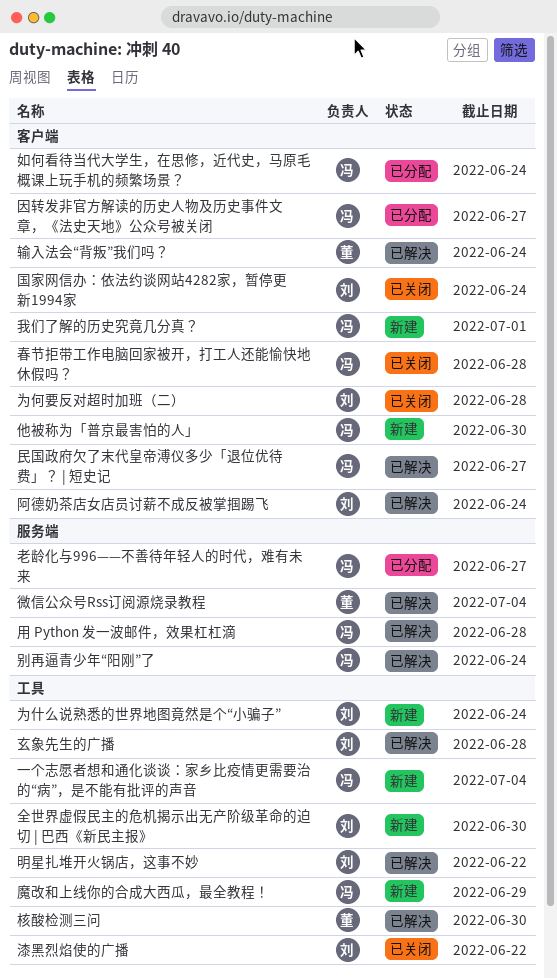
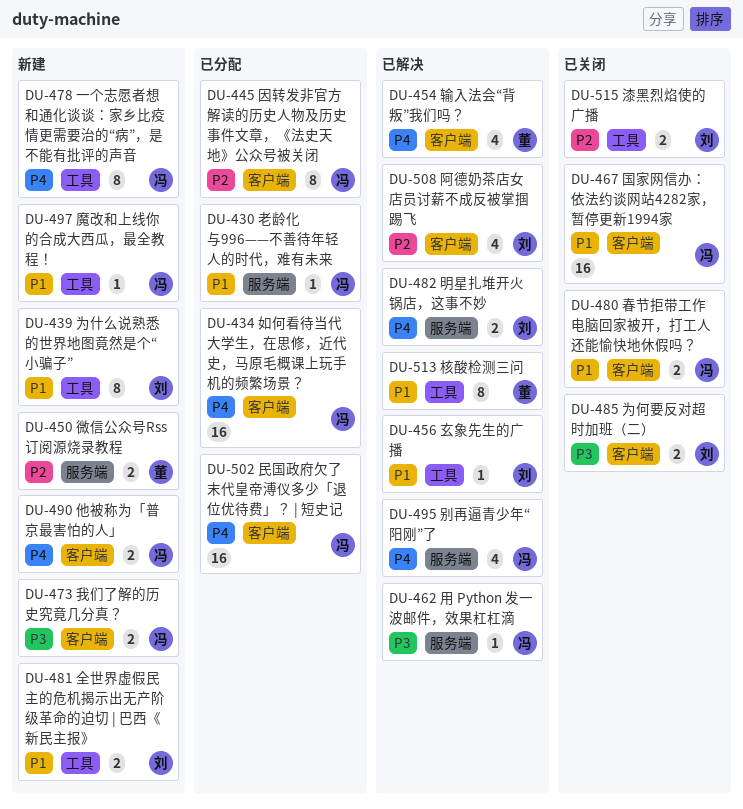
国家网信办：依法约谈网站4282家，暂停更新1994家, owner: 刘 -> 冯
微信公众号Rss订阅源烧录教程, status: 已解决 -> 新建
明星扎堆开火锅店，这事不妙, label: 工具 -> 服务端
民国政府欠了末代皇帝溥仪多少「退位优待费」？ | 短史记, status: 已解决 -> 已分配

